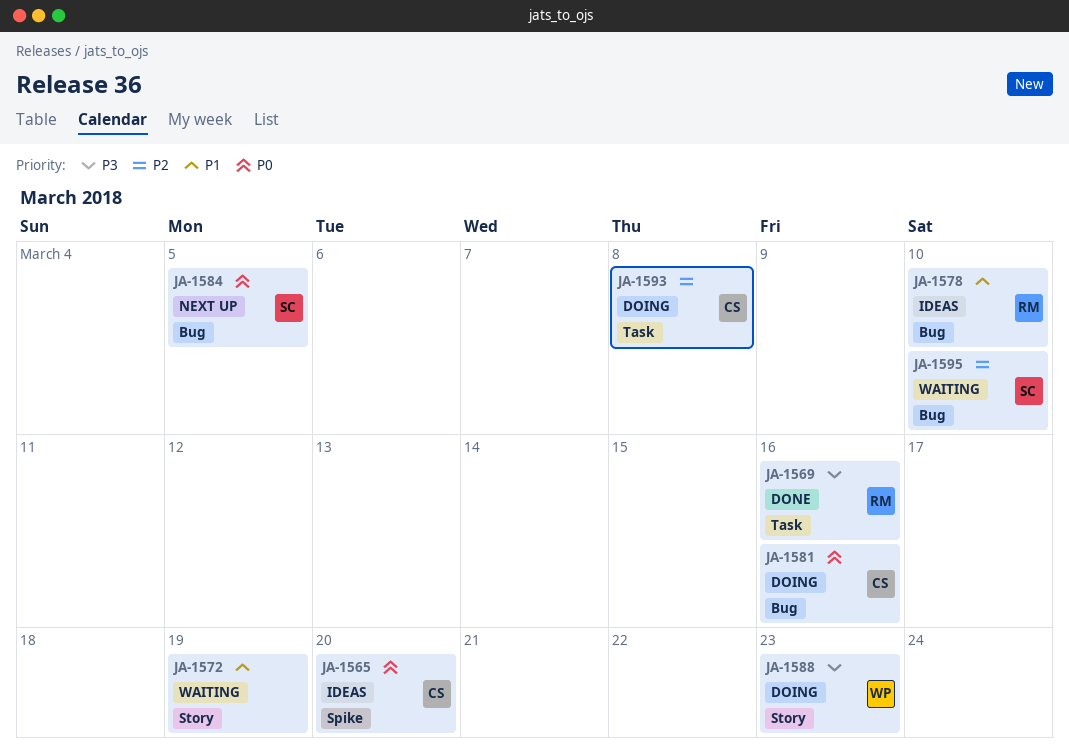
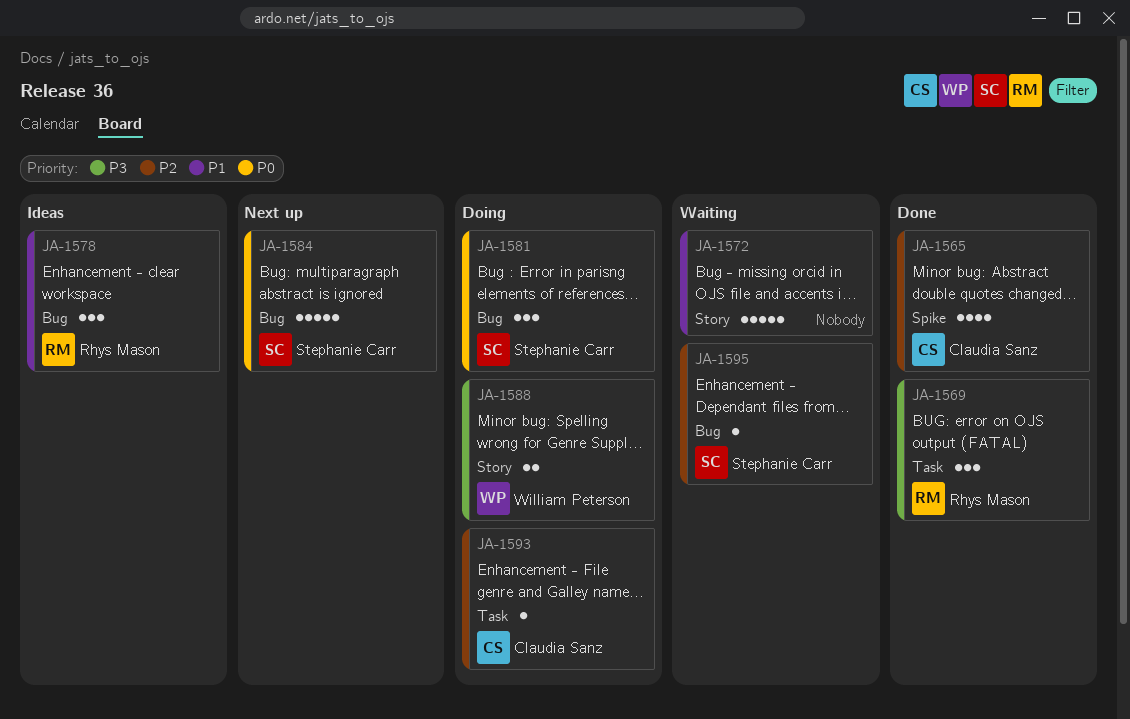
JA-1565, status: Ideas -> Done
JA-1565, priority: P0 -> P2
JA-1581, owner: Claudia Sanz -> Stephanie Carr

